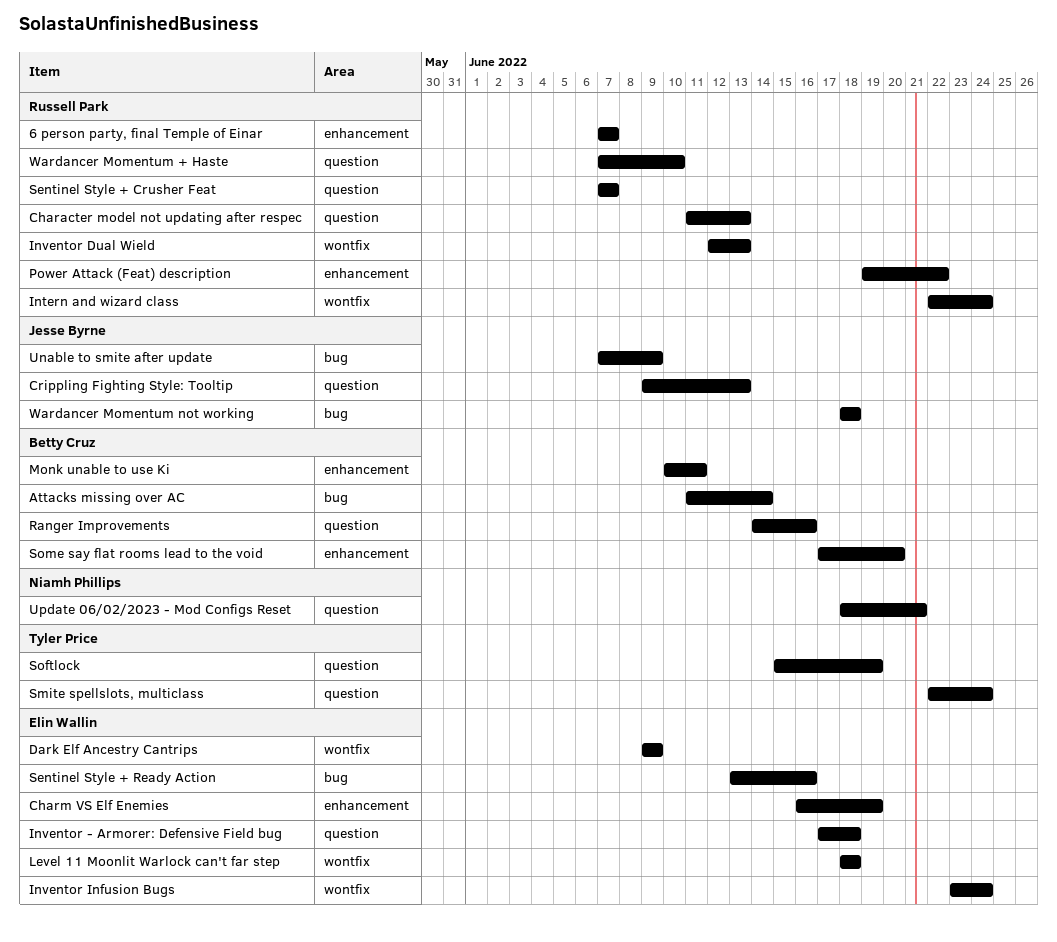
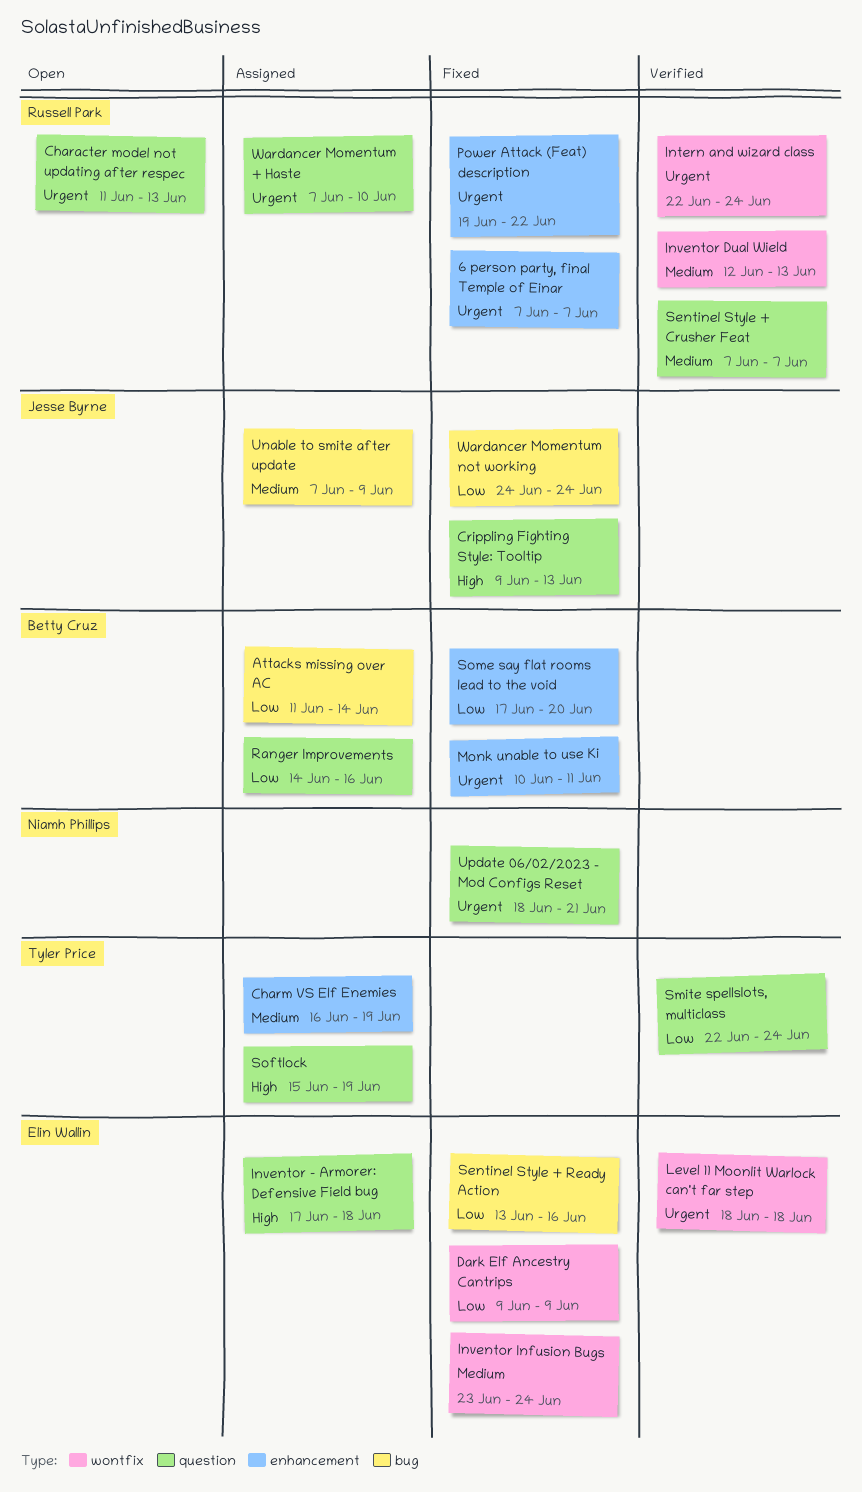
Charm VS Elf Enemies, owner: Elin Wallin -> Tyler Price
Wardancer Momentum not working, start: Jun 18 -> Jun 24
Wardancer Momentum not working, due: Jun 18 -> Jun 24

